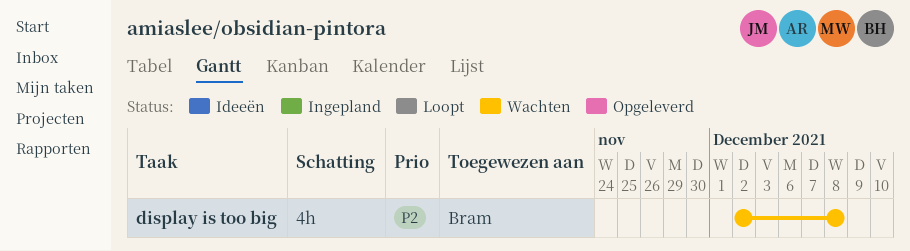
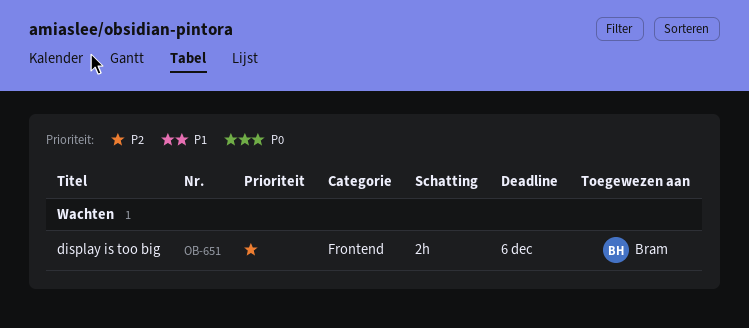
display is too big, estimate: 4h -> 2h
display is too big, due: Dec 8 -> Dec 6

